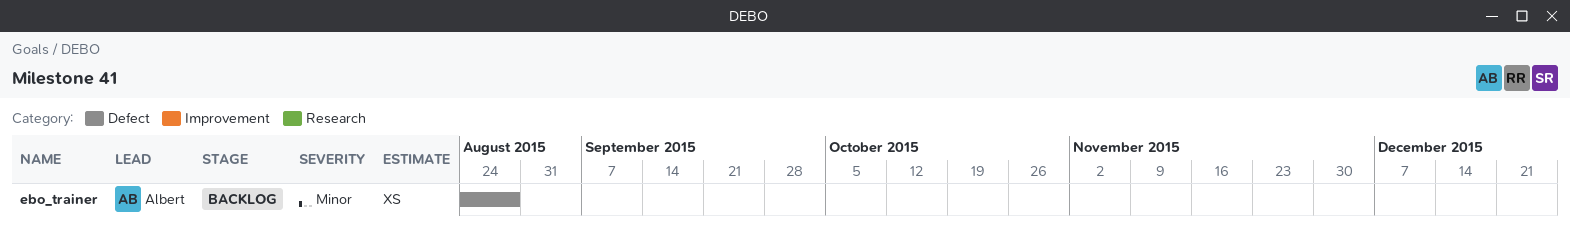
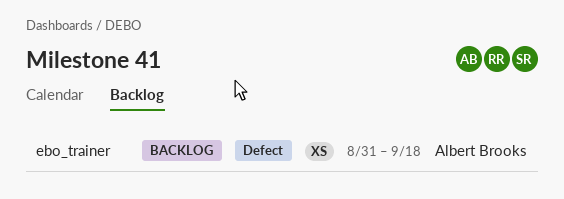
ebo_trainer, start: Aug 24 -> Aug 31
ebo_trainer, due: Aug 28 -> Sep 18

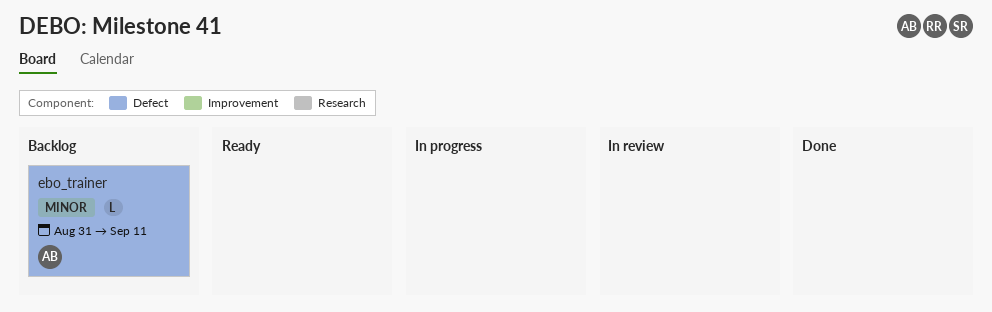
ebo_trainer, estimate: XS -> L
ebo_trainer, due: Sep 18 -> Sep 11

